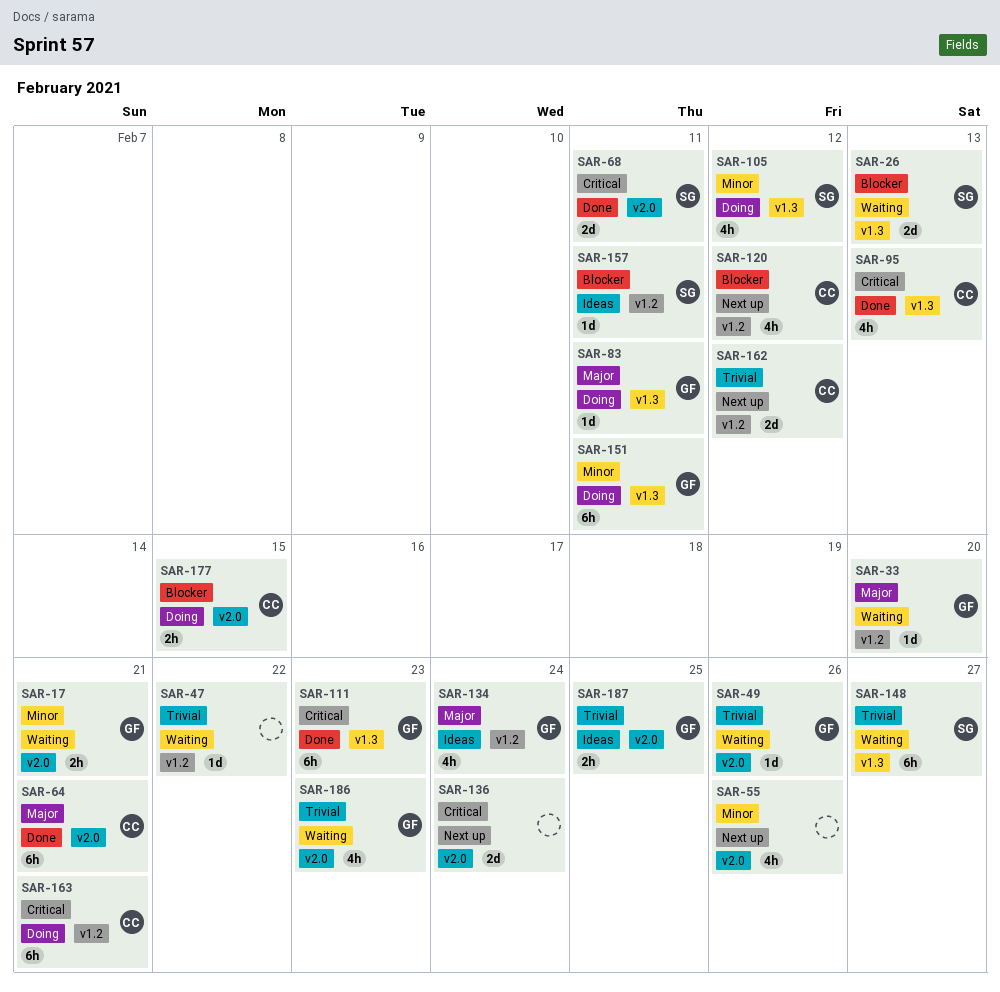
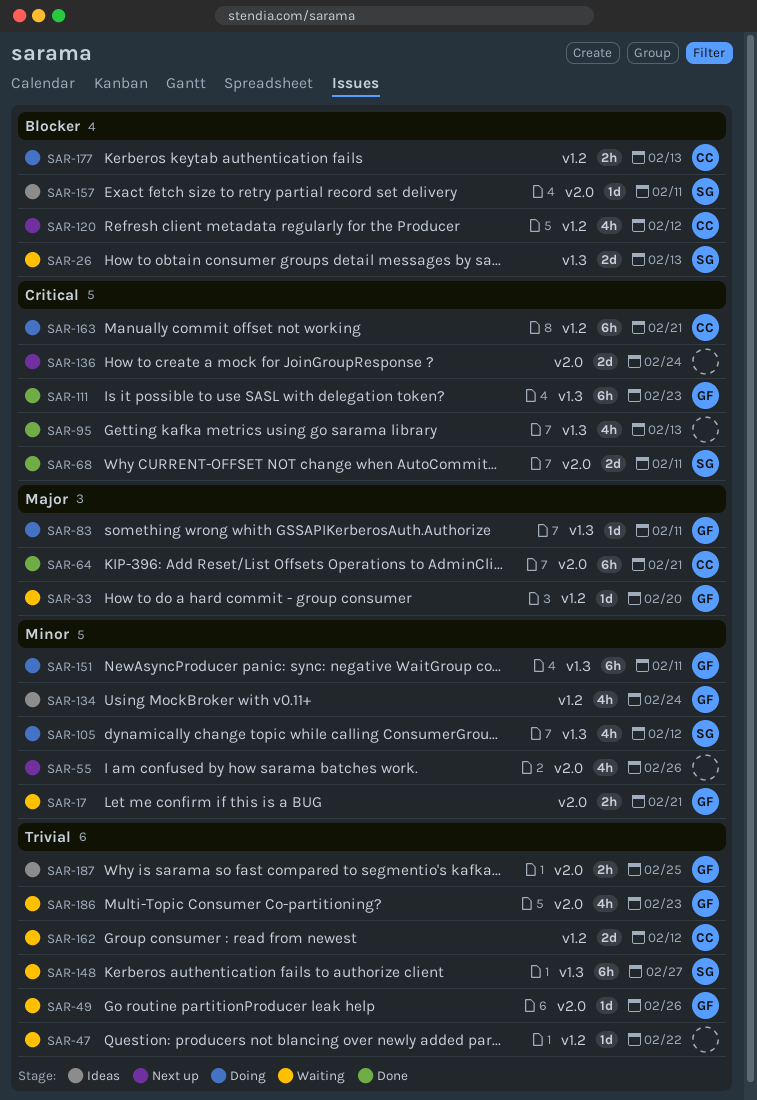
SAR-95, owner: CC -> none
SAR-134, priority: Major -> Minor
SAR-157, label: v1.2 -> v2.0
SAR-162, status: Next up -> Waiting
SAR-177, label: v2.0 -> v1.2
SAR-177, due: Feb 15 -> Feb 13

